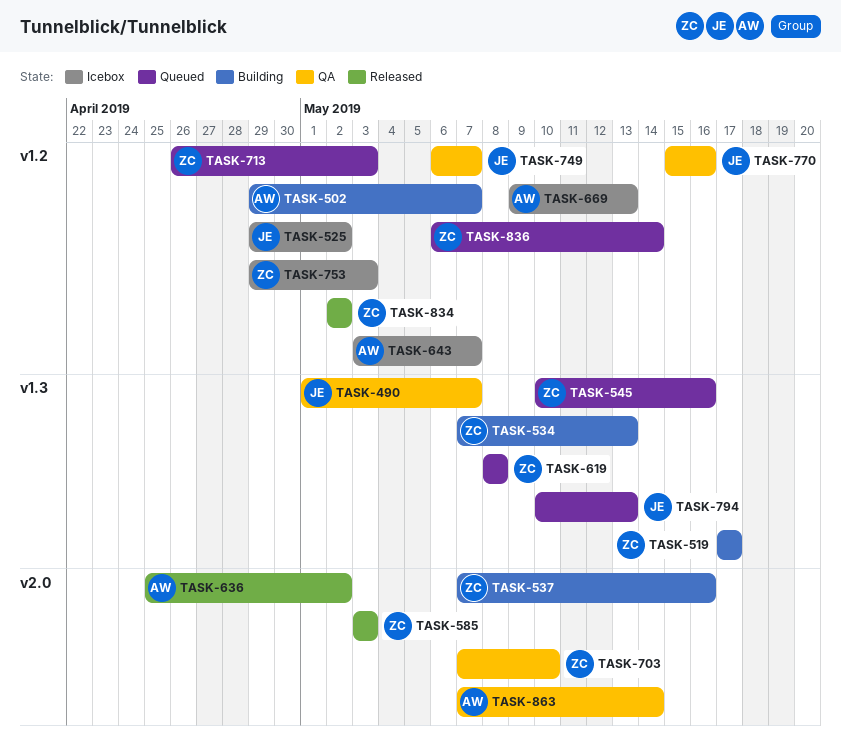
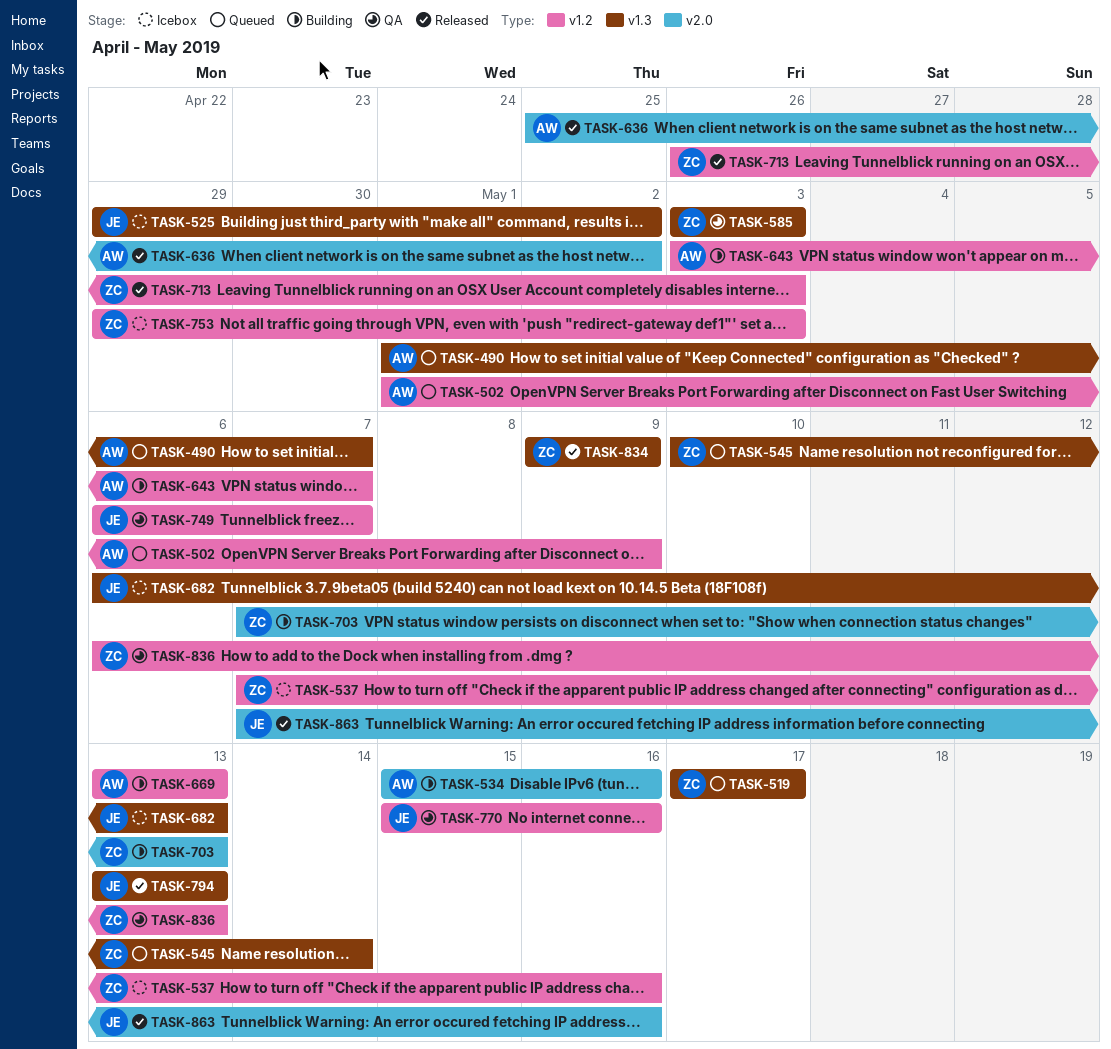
TASK-490, status: QA -> Queued
TASK-490, owner: JE -> AW
TASK-502, status: Building -> Queued
TASK-502, start: Apr 29 -> May 1
TASK-502, due: May 7 -> May 9
TASK-519, status: Building -> Queued
TASK-525, label: v1.2 -> v1.3
TASK-534, owner: ZC -> AW
TASK-534, label: v1.3 -> v2.0
TASK-534, start: May 7 -> May 15
TASK-534, due: May 13 -> May 16
TASK-537, status: Building -> Icebox
TASK-537, label: v2.0 -> v1.2
TASK-545, due: May 16 -> May 14
TASK-585, status: Released -> QA
TASK-585, label: v2.0 -> v1.3
TASK-619: present -> none
TASK-643, status: Icebox -> Building
TASK-669, status: Icebox -> Building
TASK-669, start: May 9 -> May 13
TASK-682: none -> present
TASK-703, status: QA -> Building
TASK-703, due: May 10 -> May 13
TASK-713, status: Queued -> Released
TASK-794, status: Queued -> Released
TASK-794, start: May 10 -> May 13
TASK-834, label: v1.2 -> v1.3
TASK-834, start: May 2 -> May 9
TASK-834, due: May 2 -> May 9
TASK-836, status: Queued -> QA
TASK-836, due: May 14 -> May 13
TASK-863, status: QA -> Released
TASK-863, owner: AW -> JE
TASK-863, due: May 14 -> May 16

